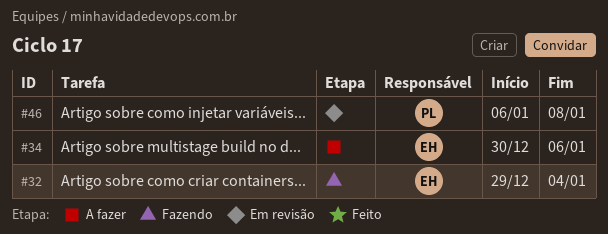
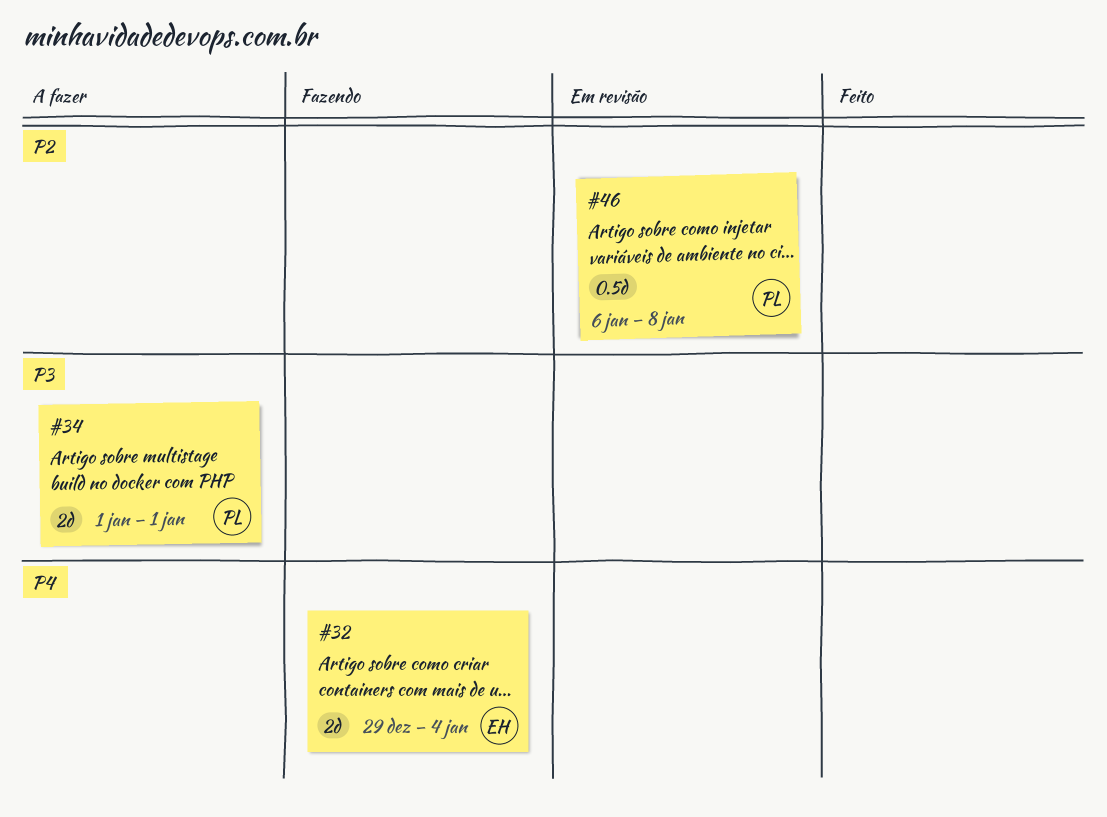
#34, owner: EH -> PL
#34, start: Dec 30 -> Jan 1
#34, due: Jan 6 -> Jan 1

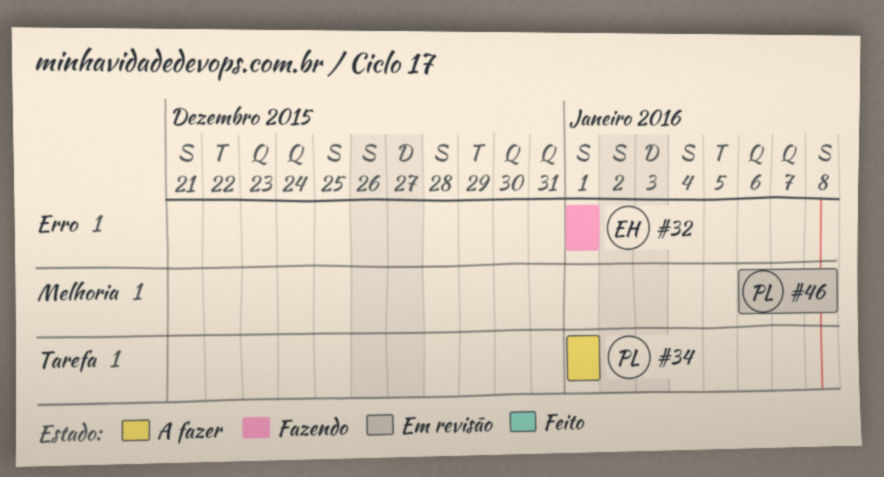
#32, start: Dec 29 -> Jan 1
#32, due: Jan 4 -> Jan 1

